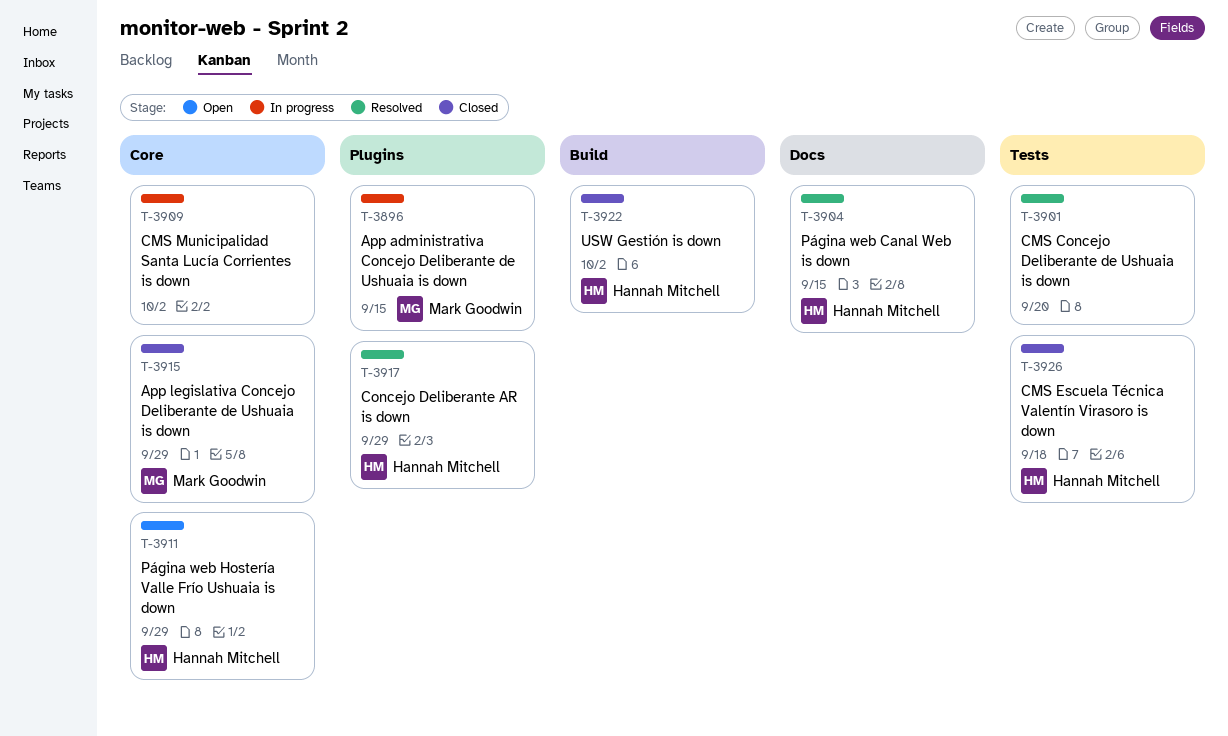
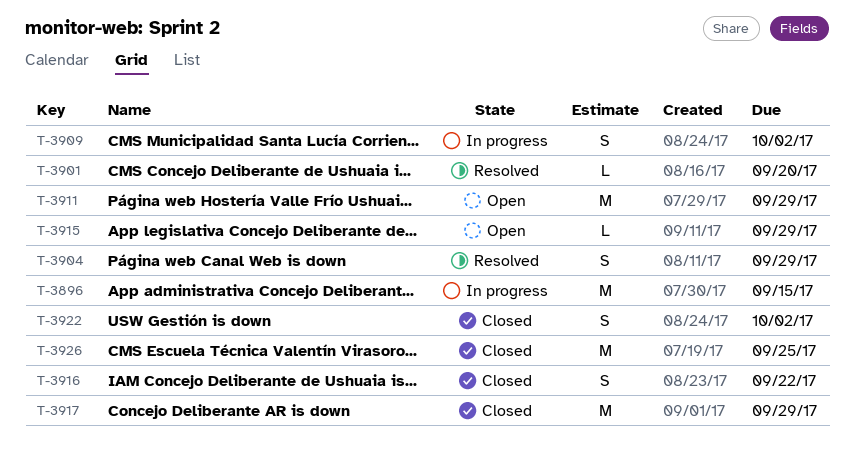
T-3904, due: Sep 15 -> Sep 29
T-3915, status: Closed -> Open
T-3916: none -> present
T-3917, status: Resolved -> Closed
T-3926, due: Sep 18 -> Sep 25

